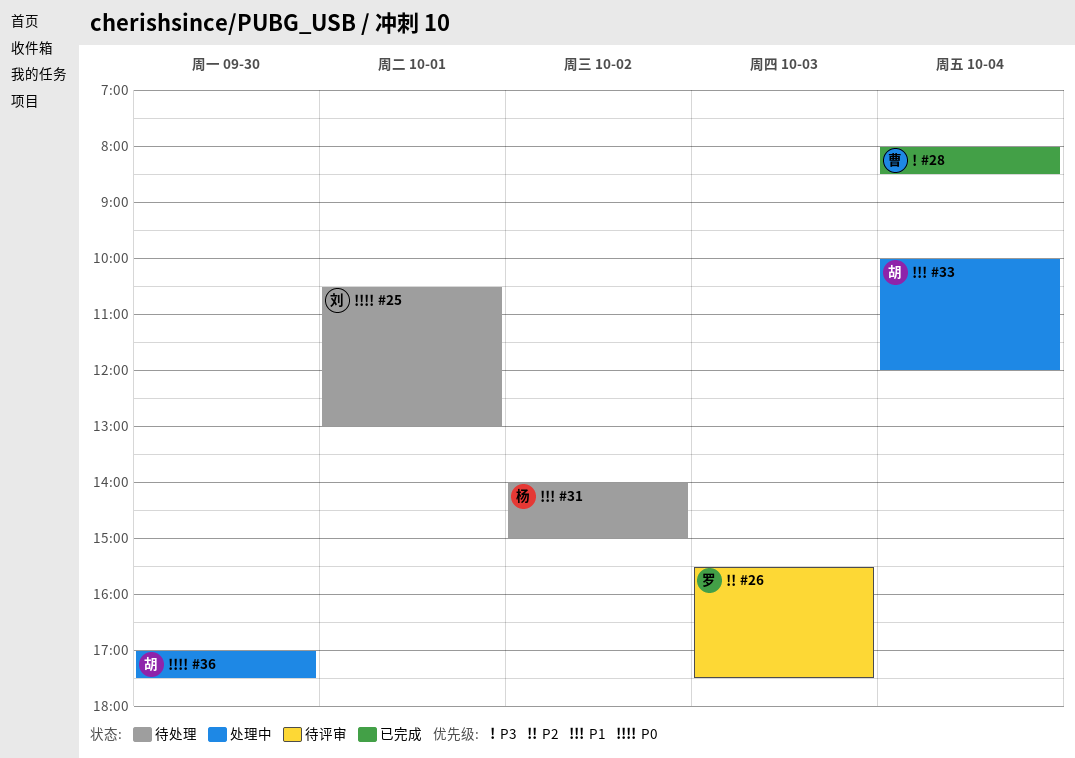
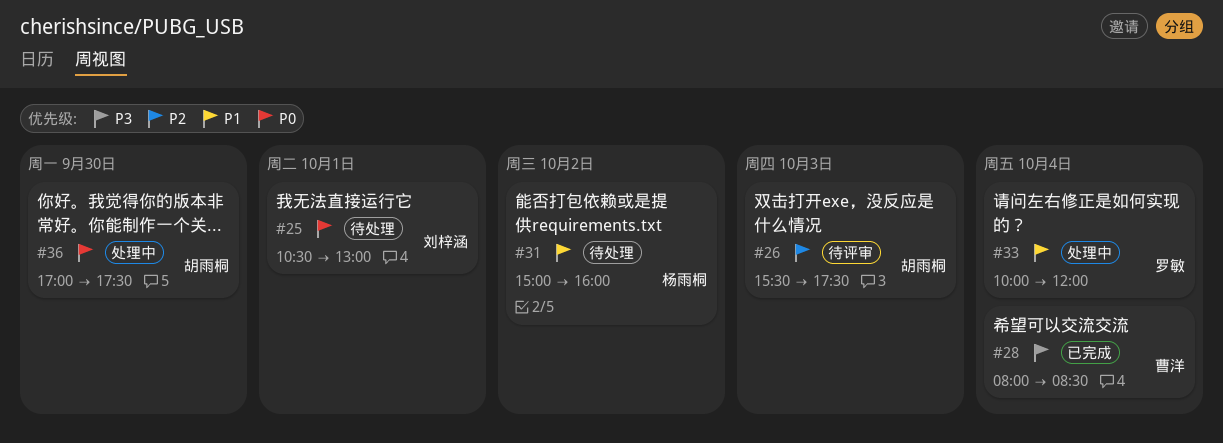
#26, owner: 罗敏 -> 胡雨桐
#31, begins: 14:00 -> 15:00
#31, ends: 15:00 -> 16:00
#33, owner: 胡雨桐 -> 罗敏

